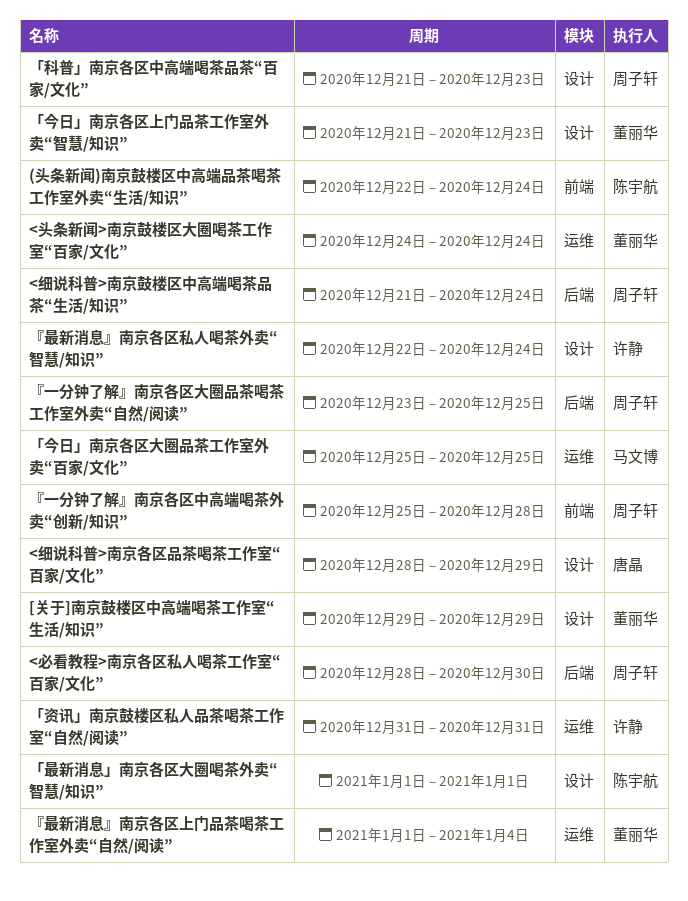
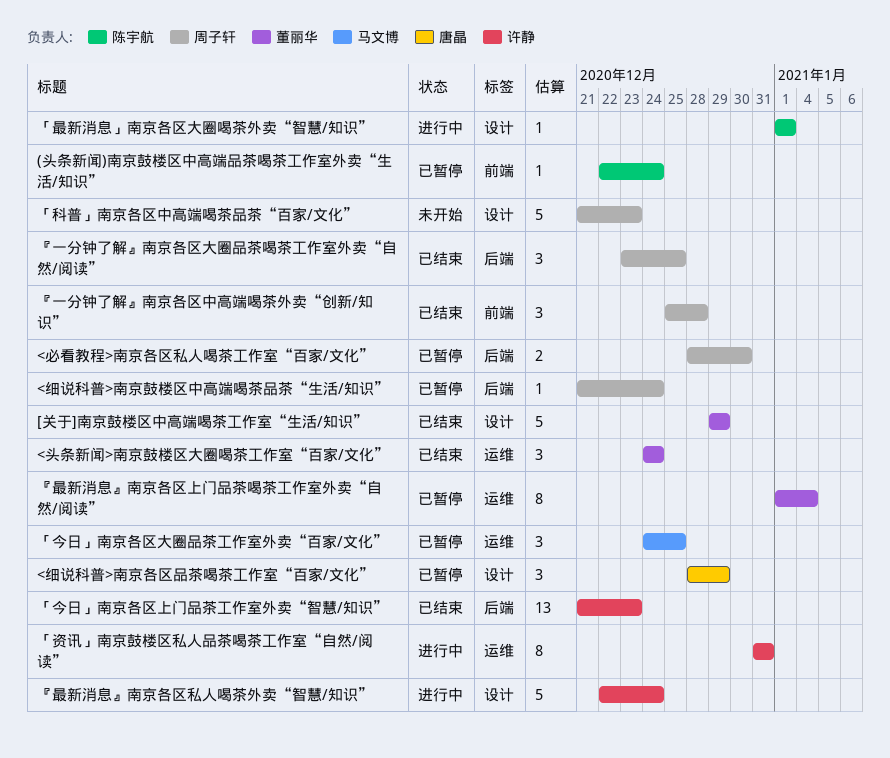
「今日」南京各区上门品茶工作室外卖“智慧/知识”, owner: 董丽华 -> 许静
「今日」南京各区上门品茶工作室外卖“智慧/知识”, label: 设计 -> 后端
「今日」南京各区大圈品茶工作室外卖“百家/文化”, start: Dec 25 -> Dec 24

